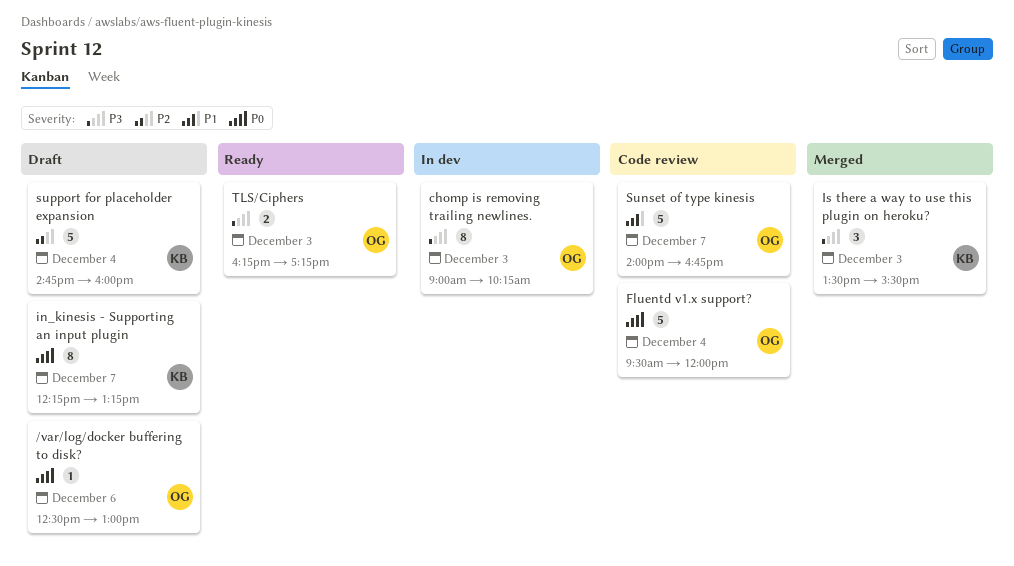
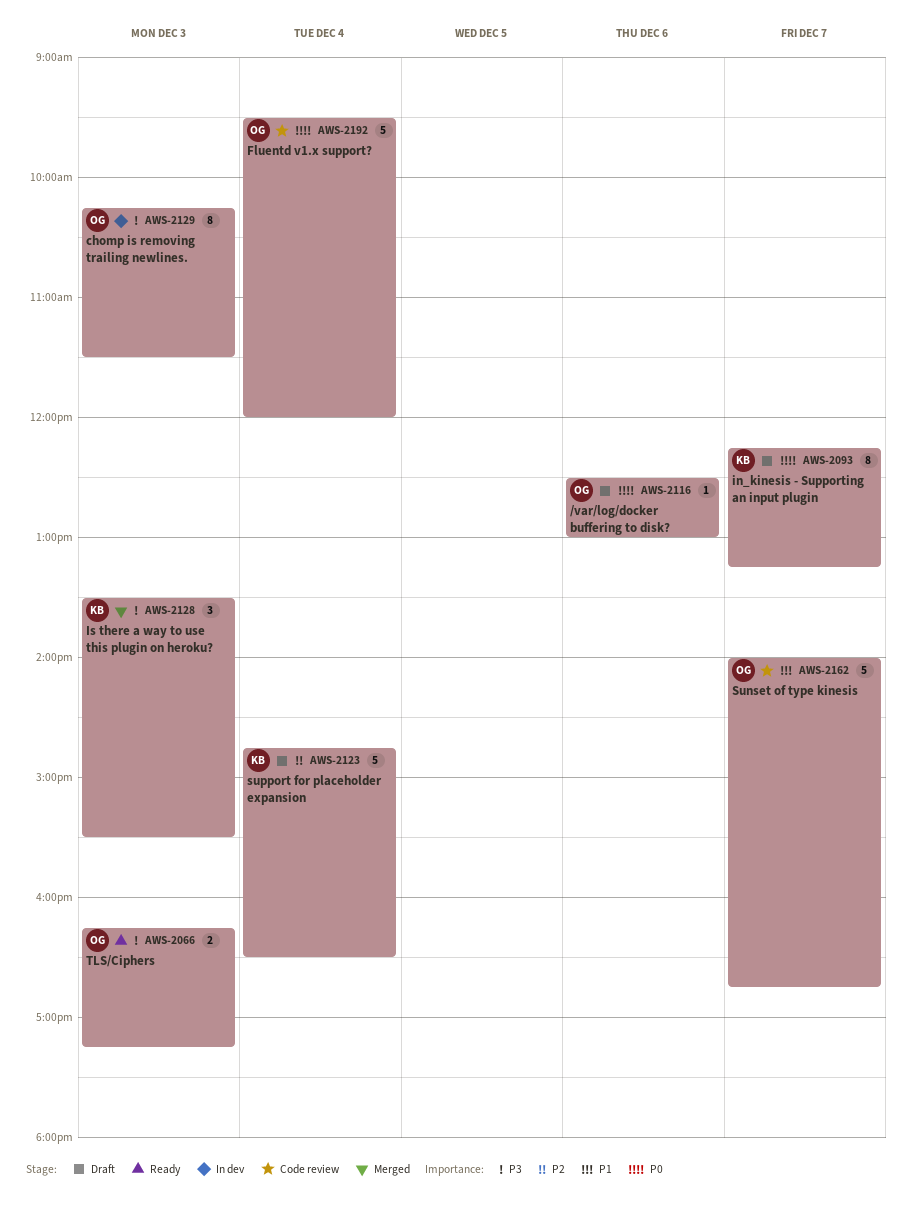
chomp is removing trailing newlines., begins: 09:00 -> 10:15
chomp is removing trailing newlines., ends: 10:15 -> 11:30
support for placeholder expansion, ends: 16:00 -> 16:30

